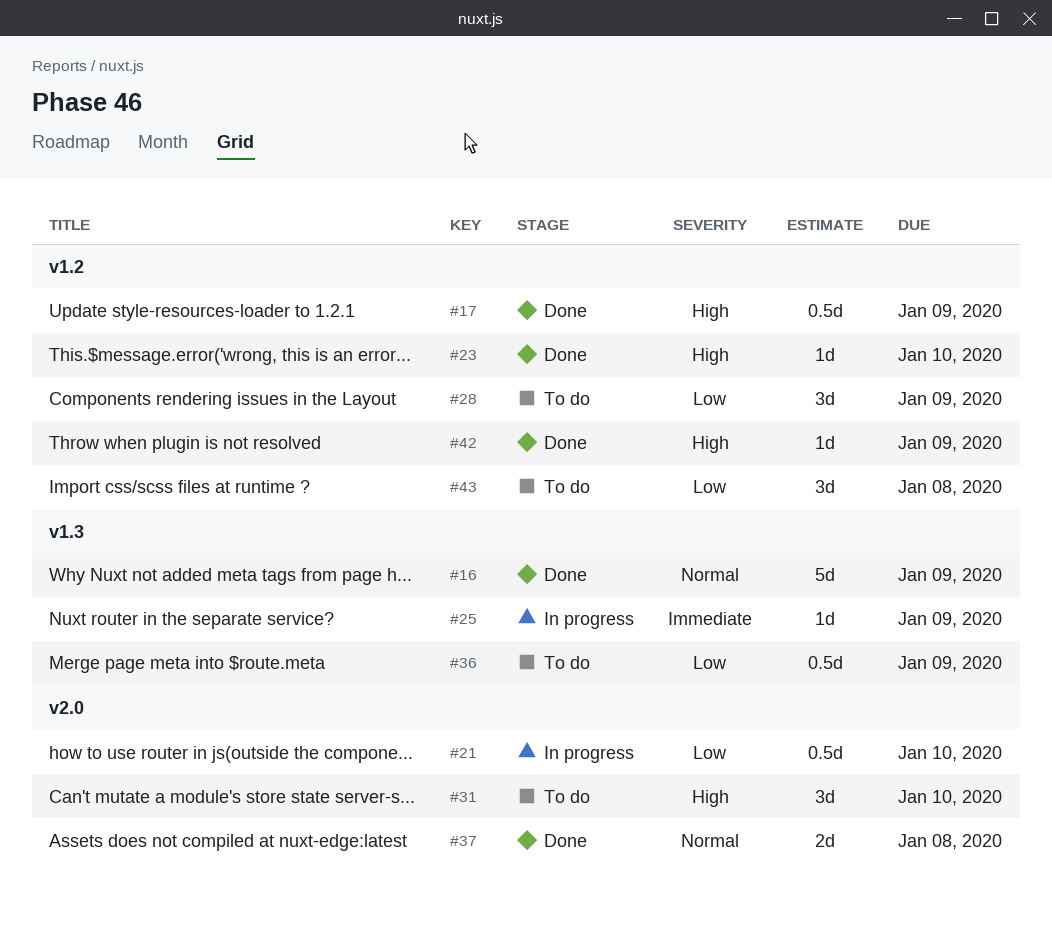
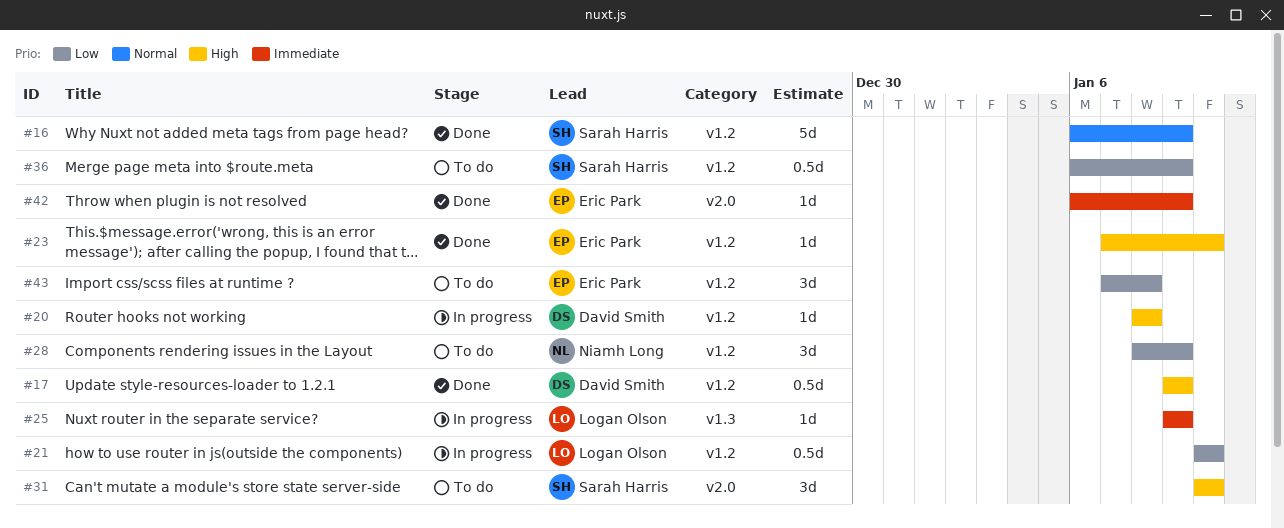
#16, label: v1.3 -> v1.2
#20: none -> present
#21, label: v2.0 -> v1.2
#36, label: v1.3 -> v1.2
#37: present -> none
#42, priority: High -> Immediate
#42, label: v1.2 -> v2.0

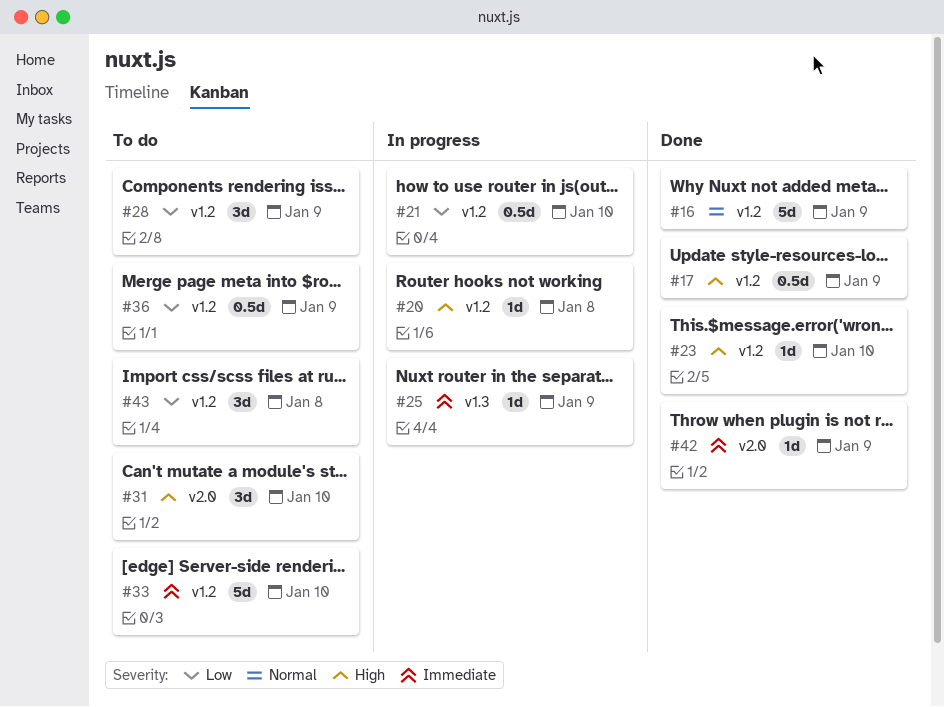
#33: none -> present

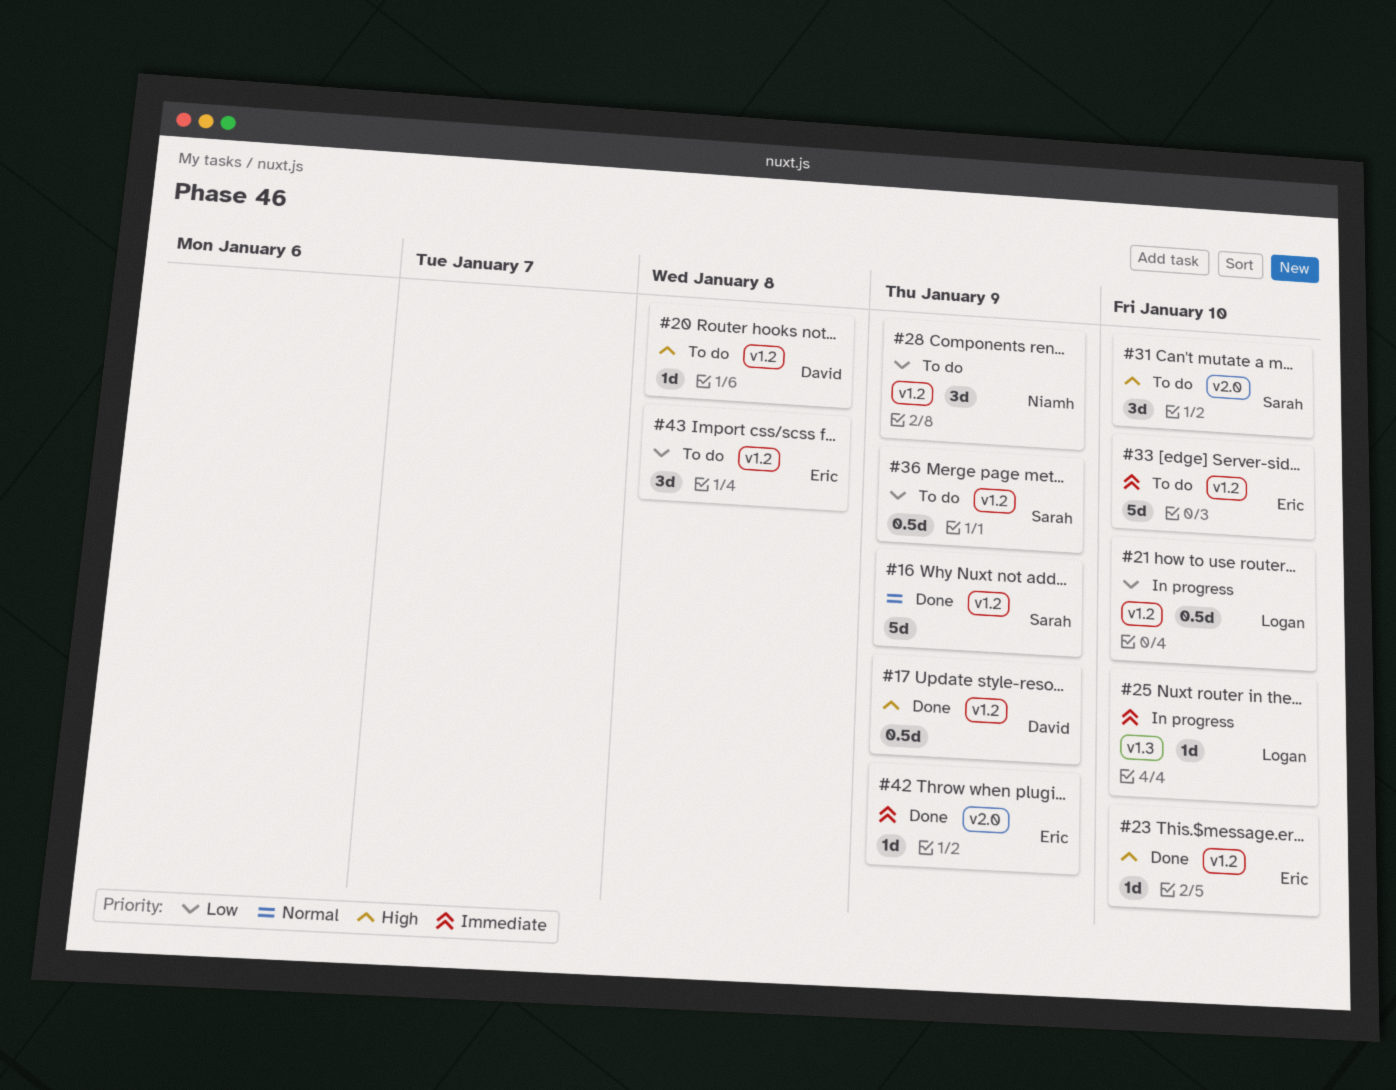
#20, status: In progress -> To do
#25, due: Jan 9 -> Jan 10

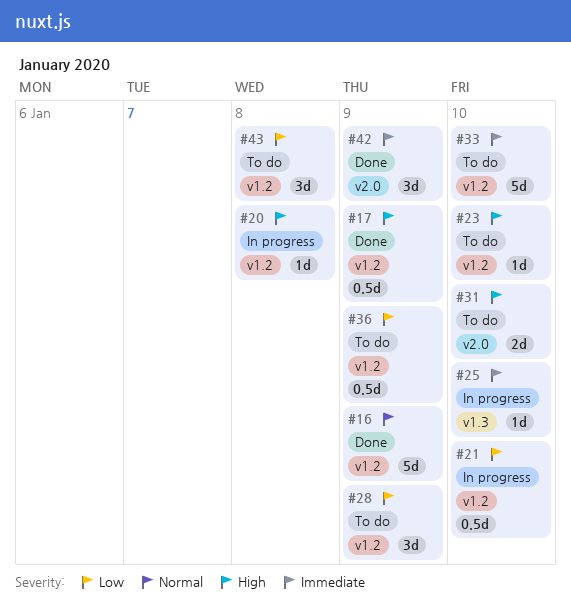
#20, status: To do -> In progress
#23, status: Done -> To do
#31, estimate: 3d -> 2d
#42, estimate: 1d -> 3d

